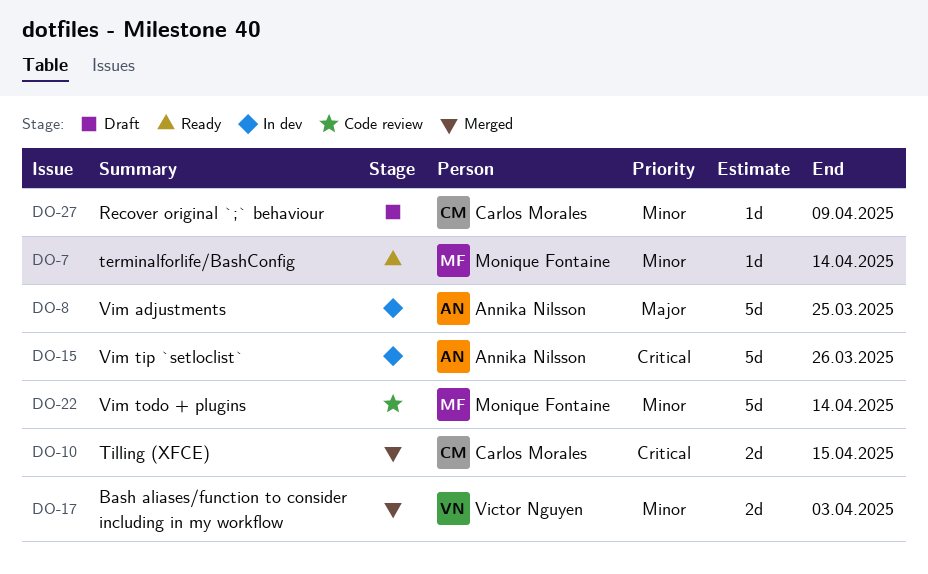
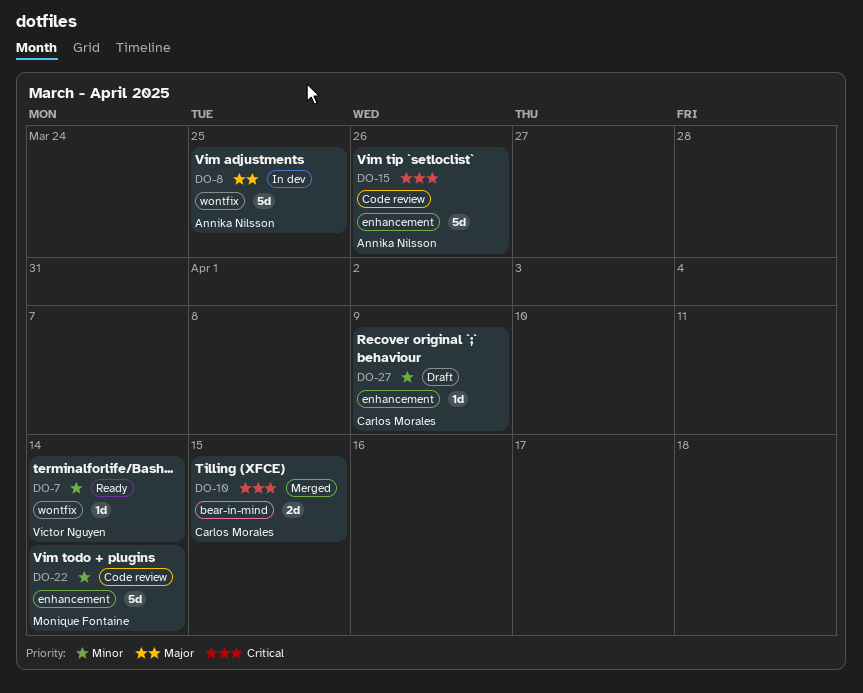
DO-7, owner: Monique Fontaine -> Victor Nguyen
DO-15, status: In dev -> Code review
DO-17: present -> none

